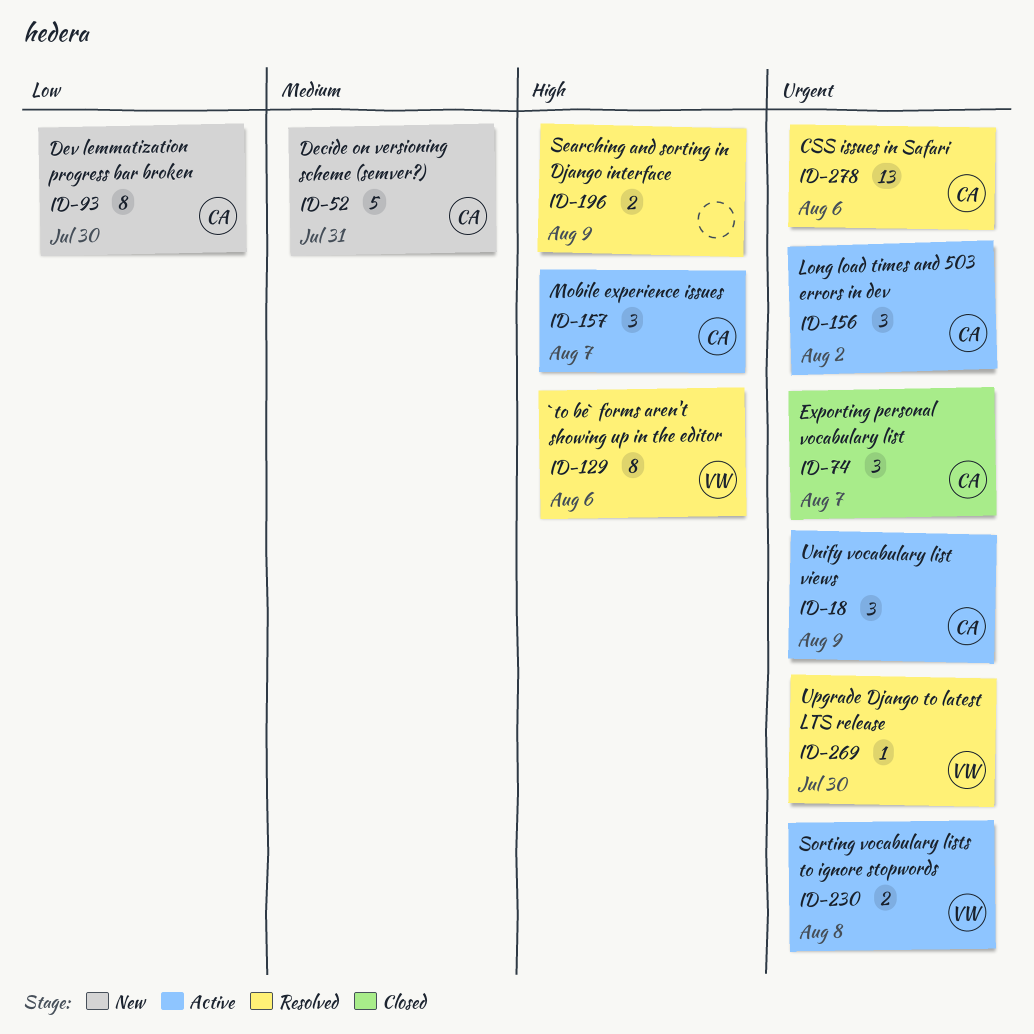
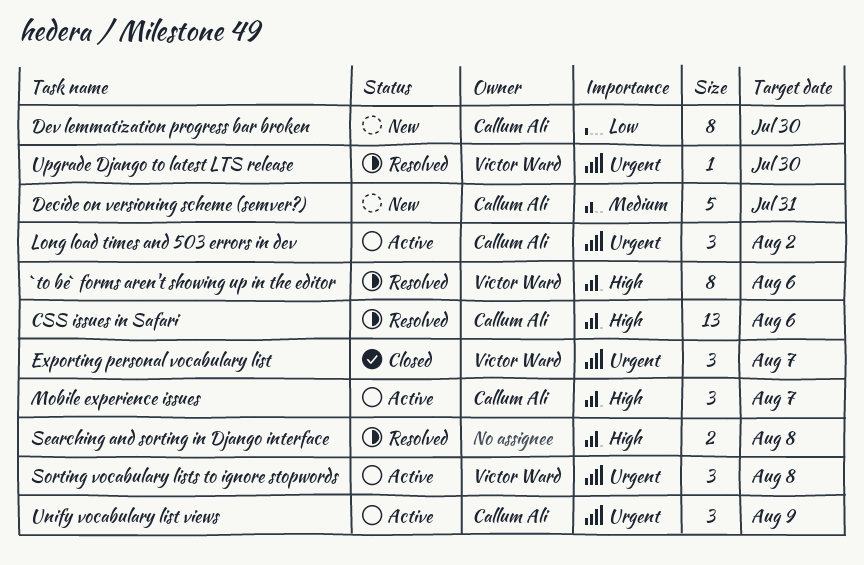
CSS issues in Safari, priority: Urgent -> High
Exporting personal vocabulary list, owner: Callum Ali -> Victor Ward
Searching and sorting in Django interface, due: Aug 9 -> Aug 8
Sorting vocabulary lists to ignore stopwords, estimate: 2 -> 3

